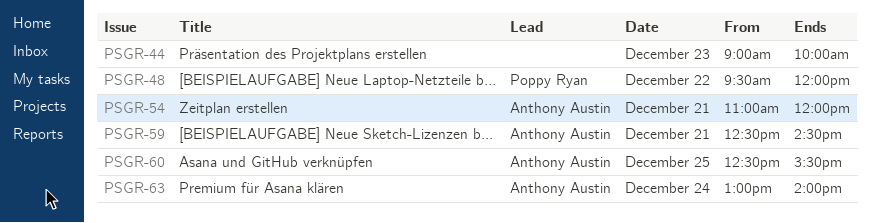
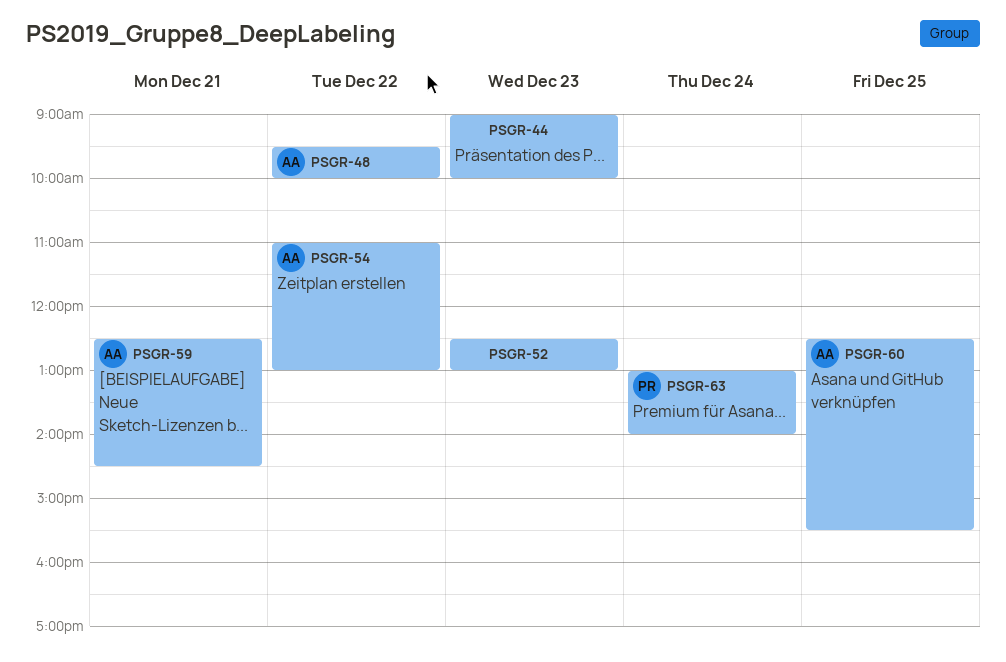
PSGR-48, owner: Poppy Ryan -> Anthony Austin
PSGR-48, ends: 12:00 -> 10:00
PSGR-52: none -> present
PSGR-54, day: Dec 21 -> Dec 22
PSGR-54, ends: 12:00 -> 13:00
PSGR-63, owner: Anthony Austin -> Poppy Ryan

